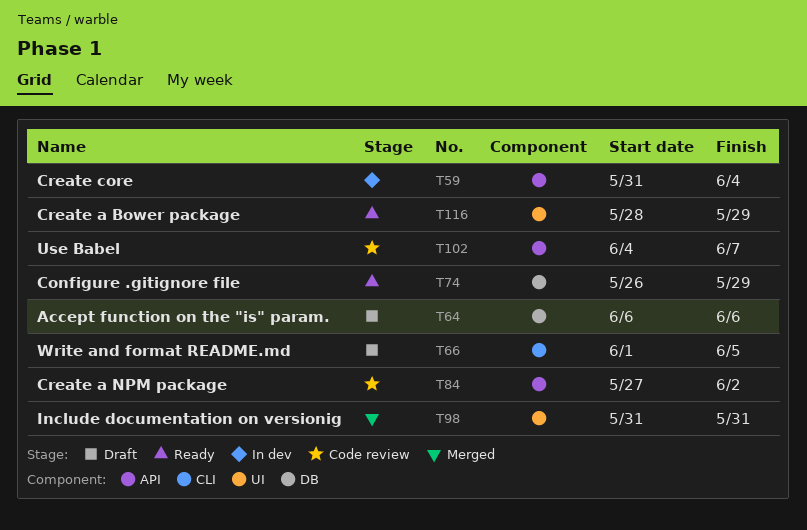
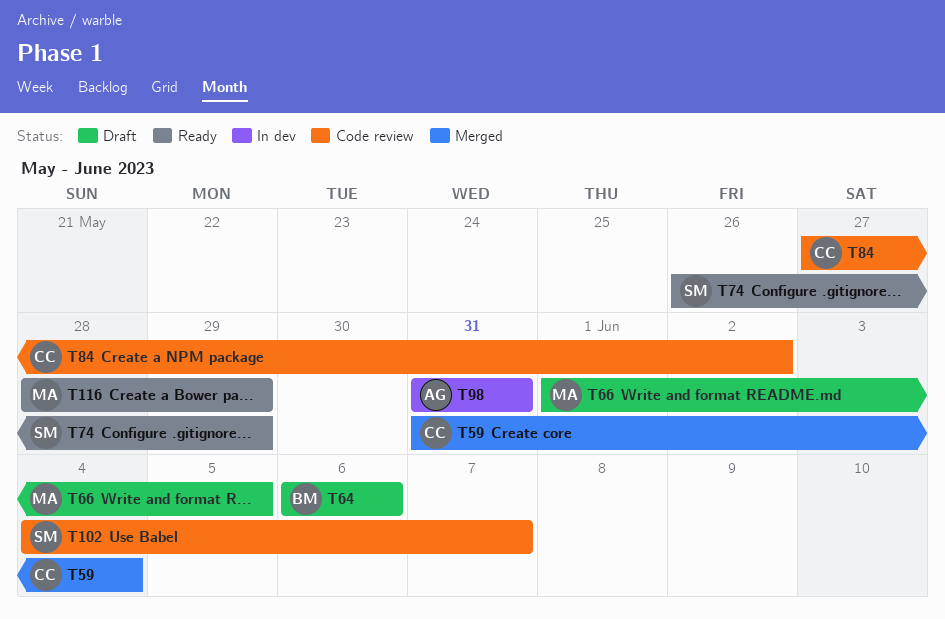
T59, status: In dev -> Merged
T98, status: Merged -> In dev

